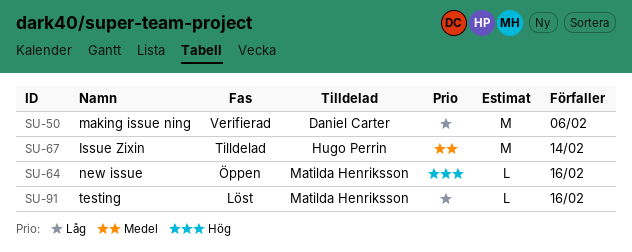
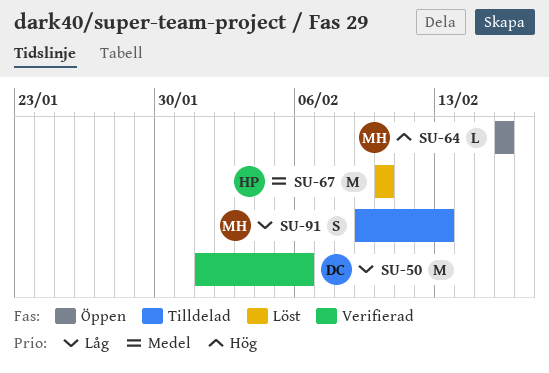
SU-67, status: Tilldelad -> Löst
SU-67, due: Feb 14 -> Feb 10
SU-91, status: Löst -> Tilldelad
SU-91, estimate: L -> S
SU-91, due: Feb 16 -> Feb 13

